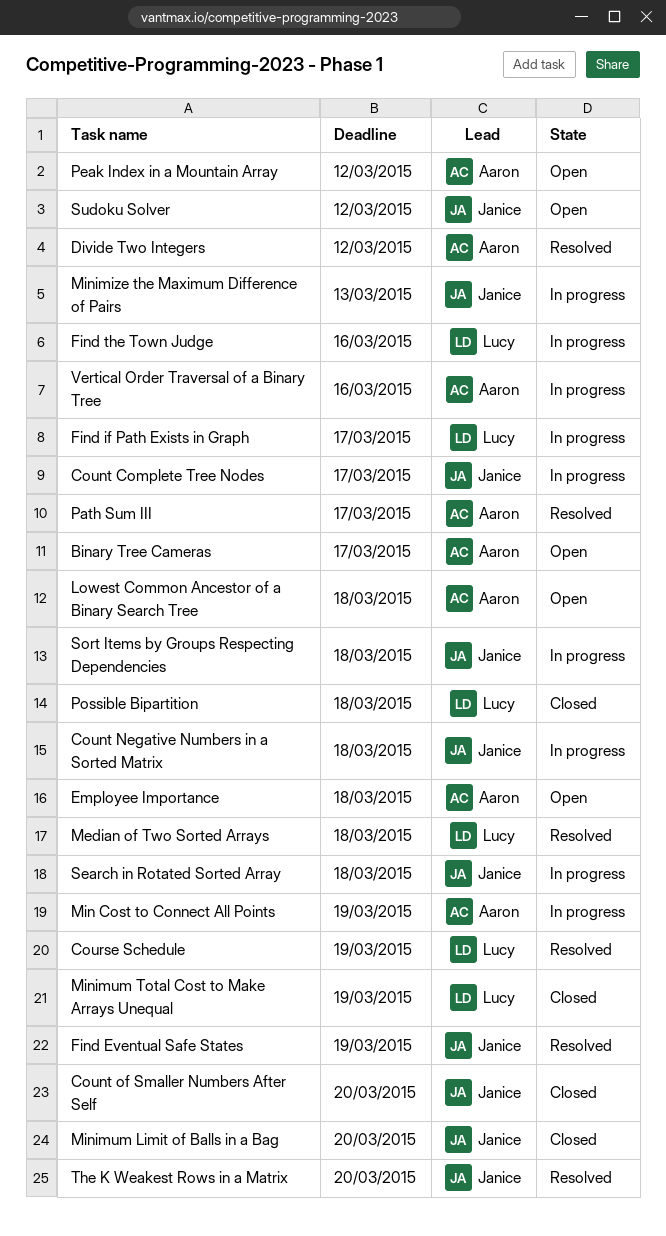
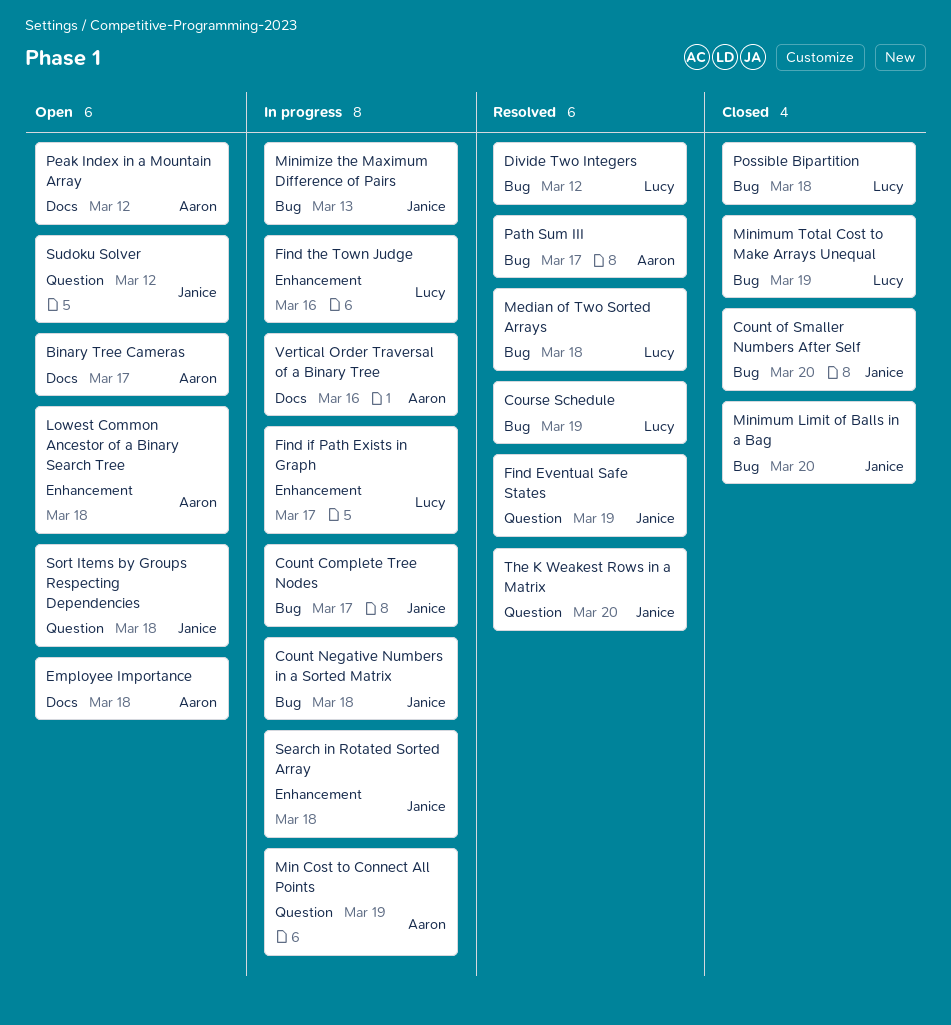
Divide Two Integers, owner: Aaron -> Lucy
Sort Items by Groups Respecting Dependencies, status: In progress -> Open

